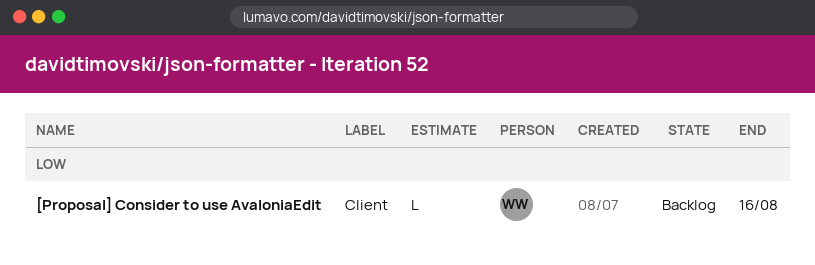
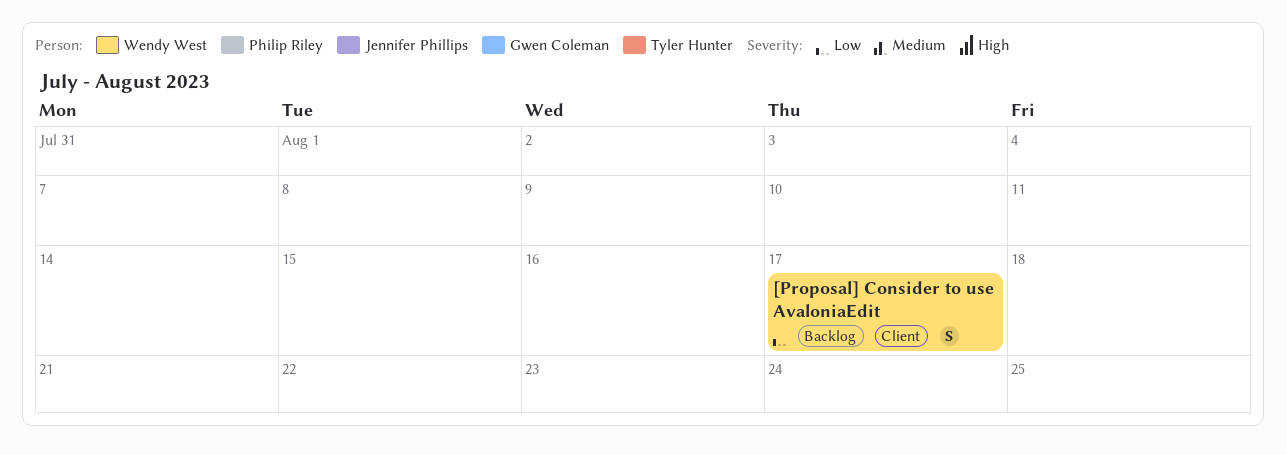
[Proposal] Consider to use AvaloniaEdit, estimate: L -> S
[Proposal] Consider to use AvaloniaEdit, due: Aug 16 -> Aug 17

